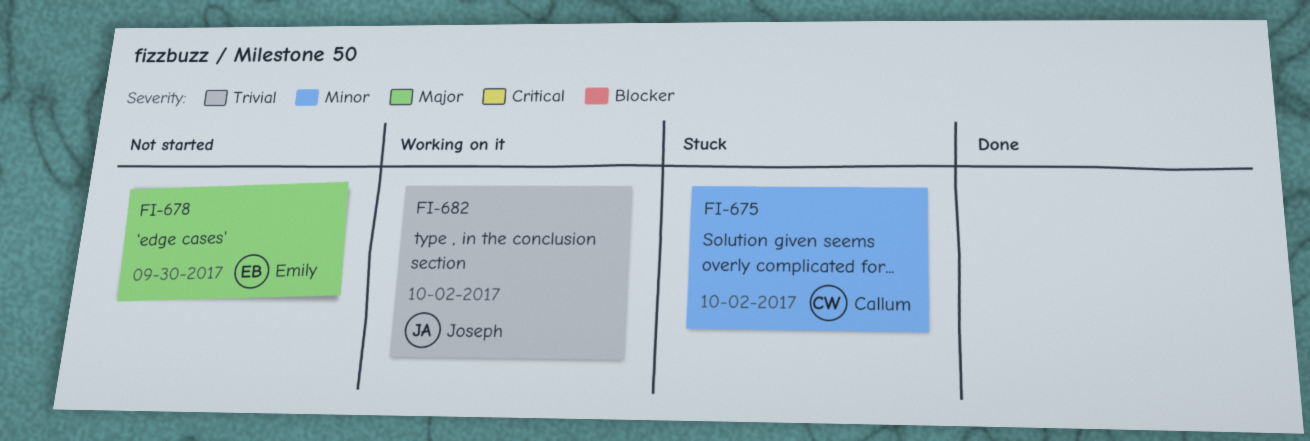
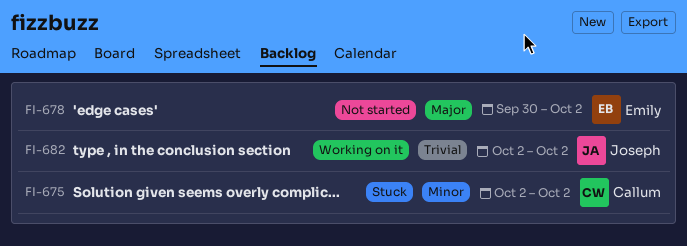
FI-678, due: Sep 30 -> Oct 2

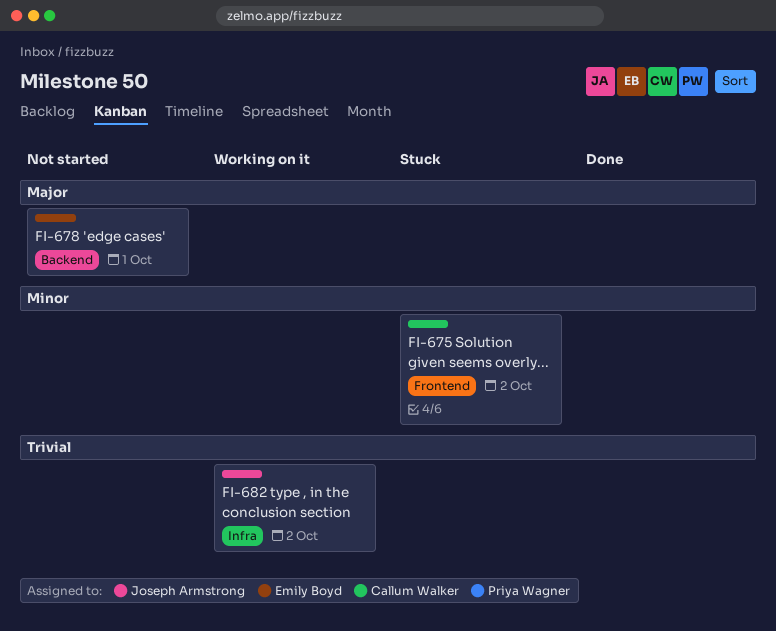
FI-678, due: Oct 2 -> Oct 1

